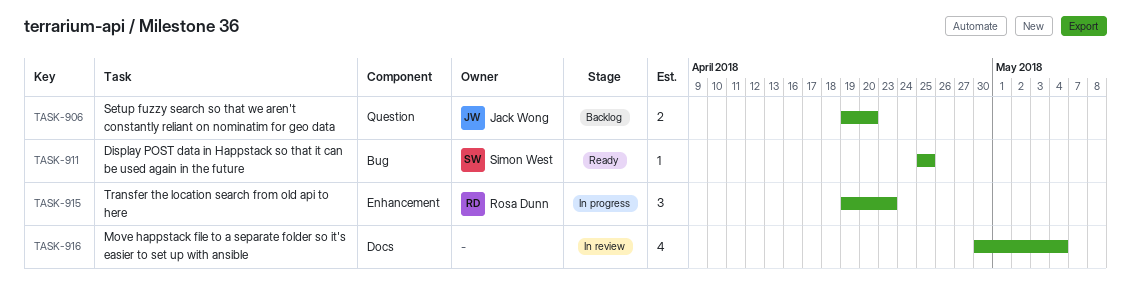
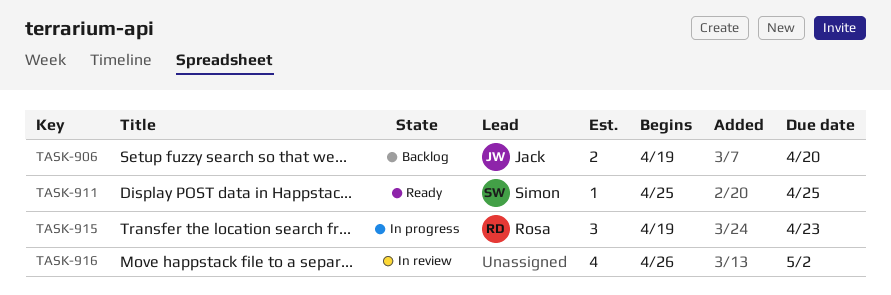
TASK-916, start: Apr 30 -> Apr 26
TASK-916, due: May 4 -> May 2

